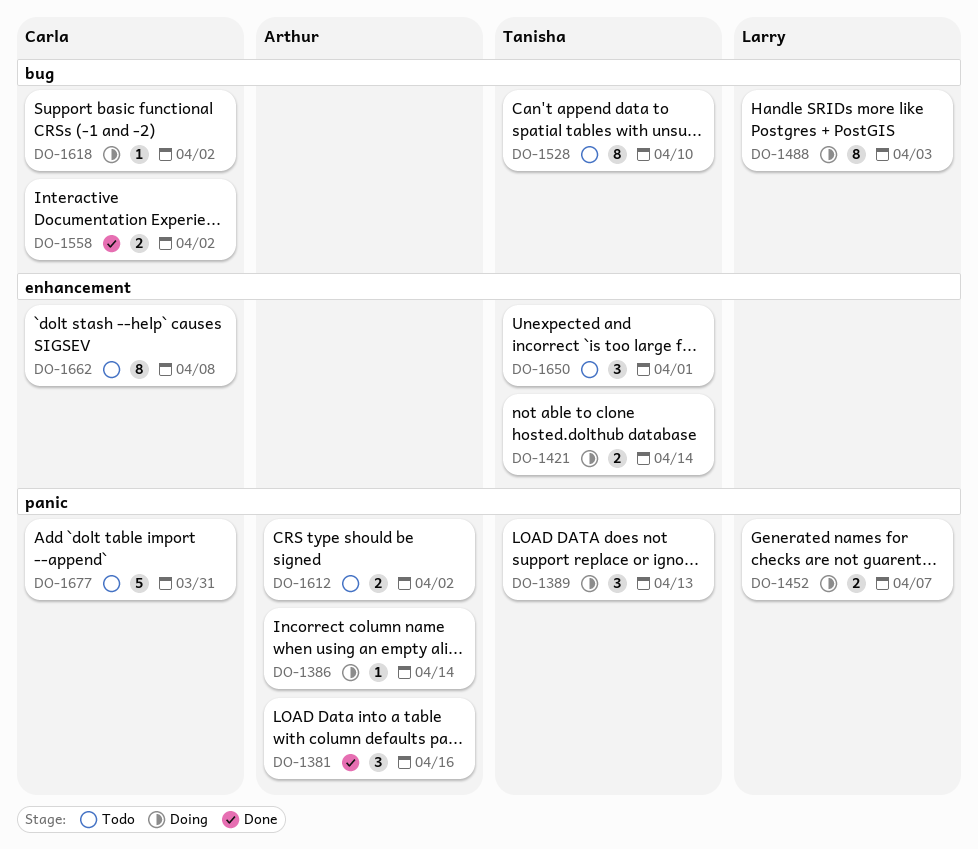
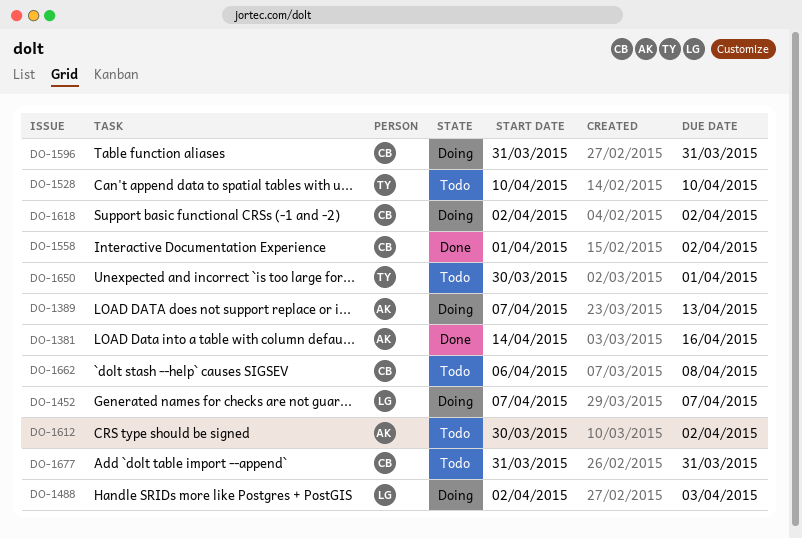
DO-1386: present -> none
DO-1389, owner: Tanisha -> Arthur
DO-1421: present -> none
DO-1596: none -> present

